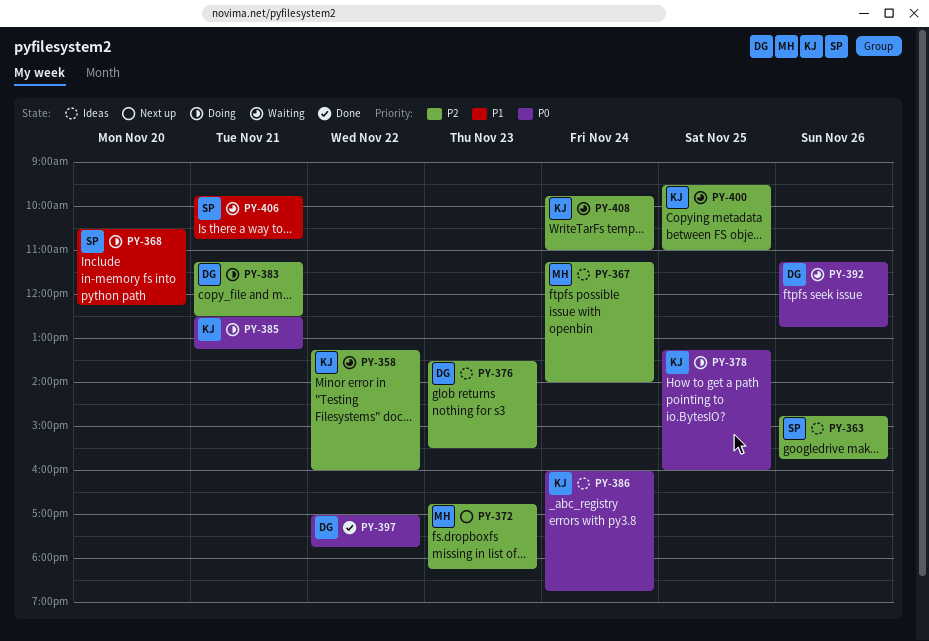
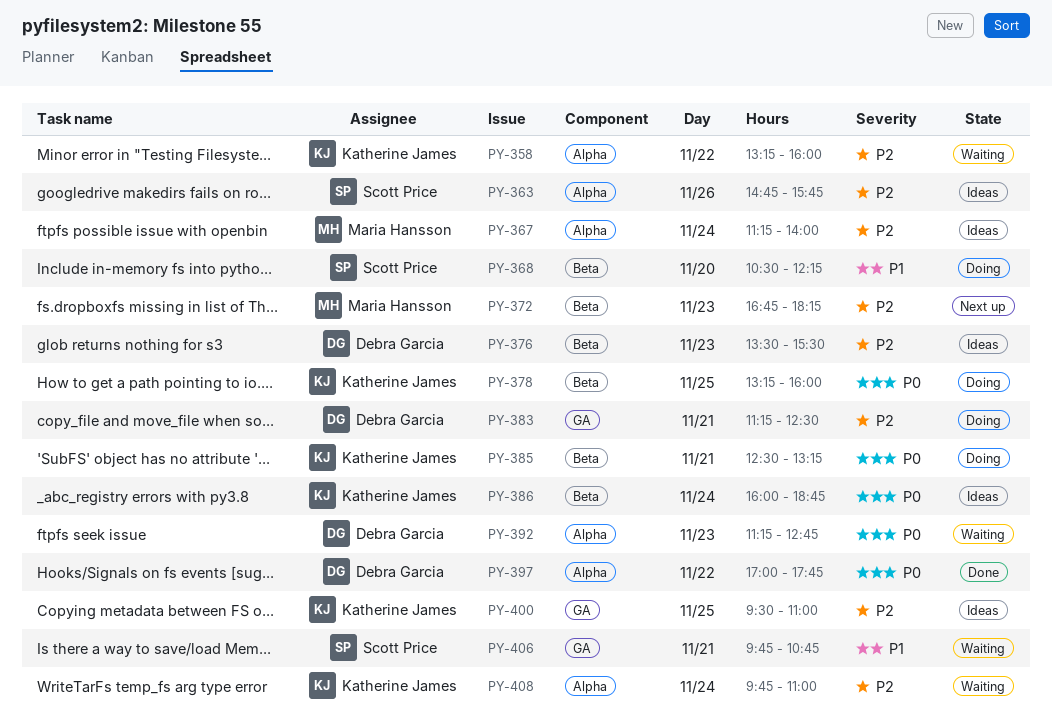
PY-392, day: Nov 26 -> Nov 23
PY-400, status: Waiting -> Ideas

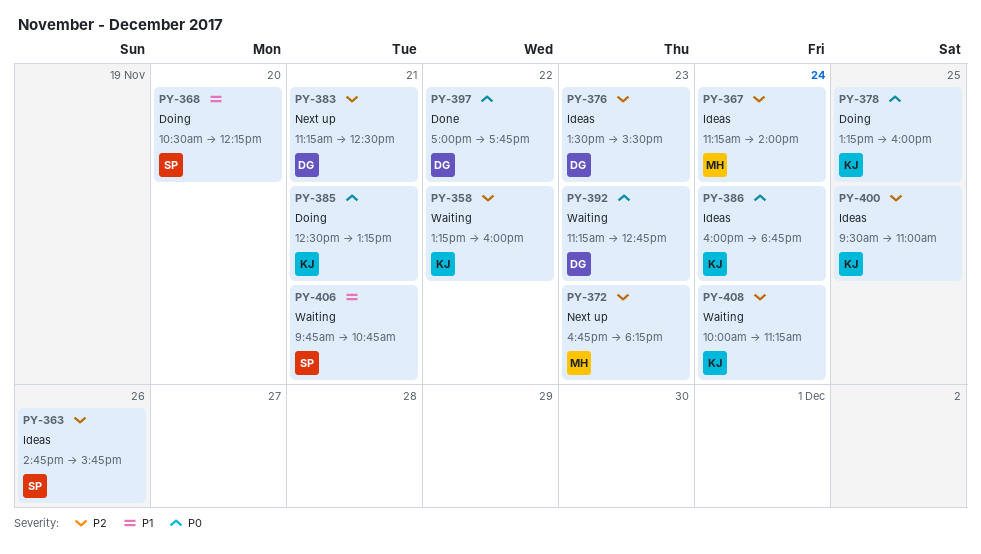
PY-383, status: Doing -> Next up
PY-408, begins: 09:45 -> 10:00
PY-408, ends: 11:00 -> 11:15

